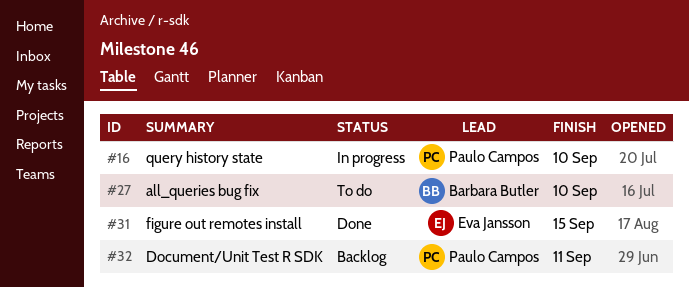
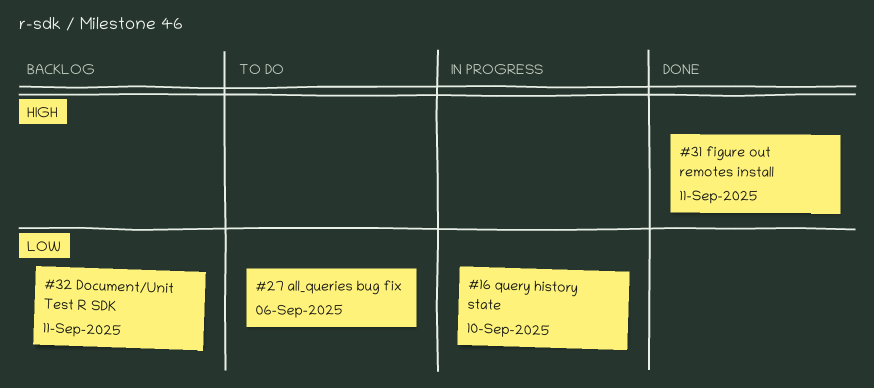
#27, due: Sep 10 -> Sep 6
#31, due: Sep 15 -> Sep 11

